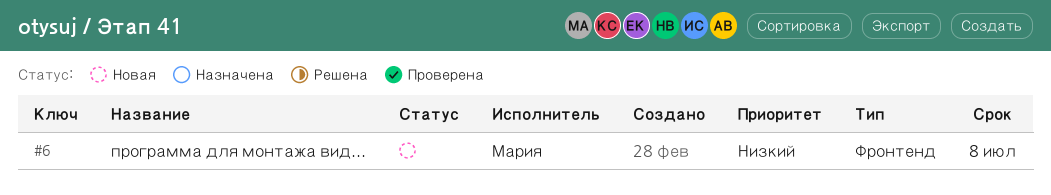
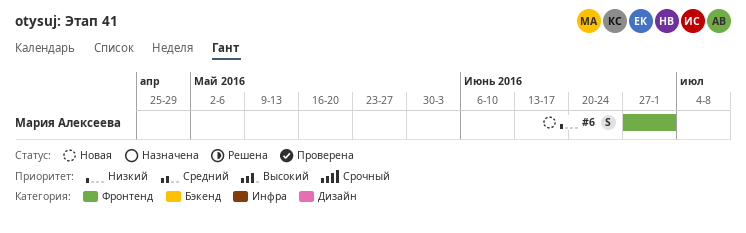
#6, due: Jul 8 -> Jul 1

